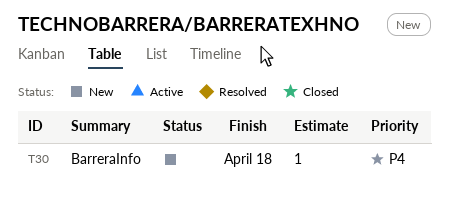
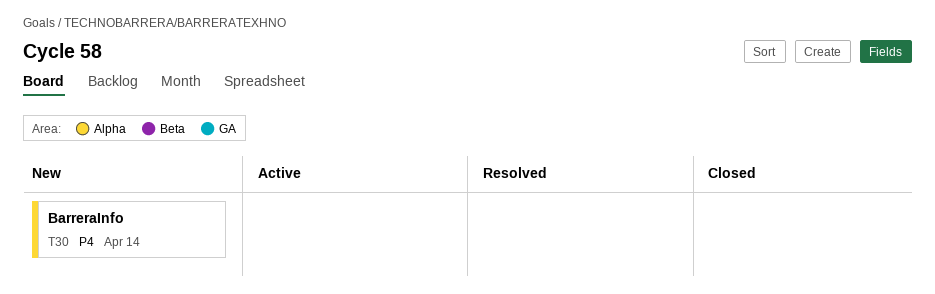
T30, due: Apr 18 -> Apr 14

